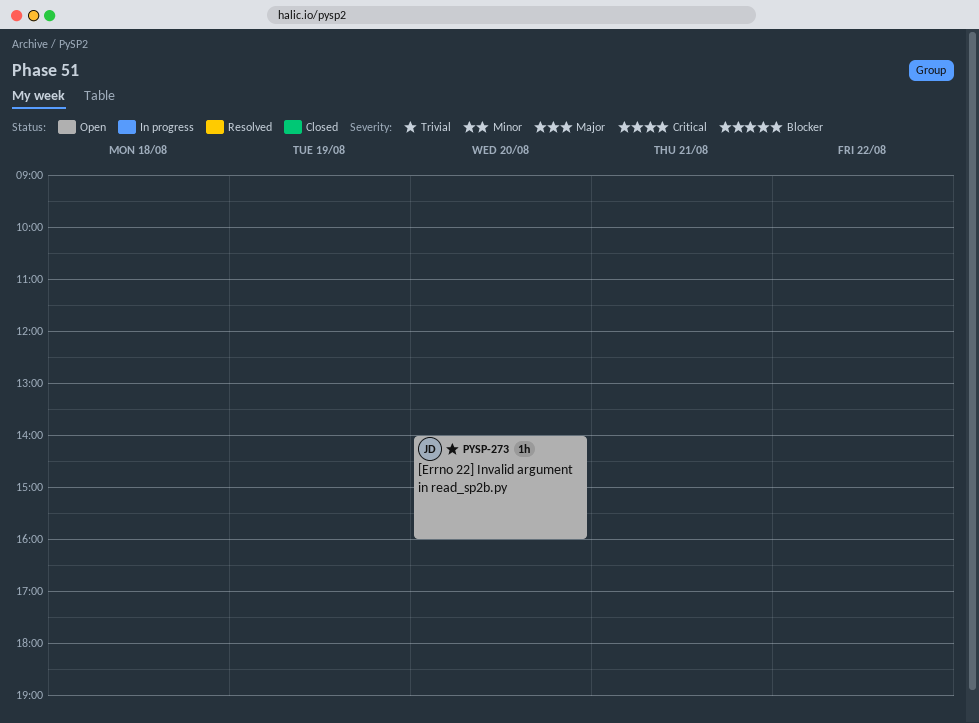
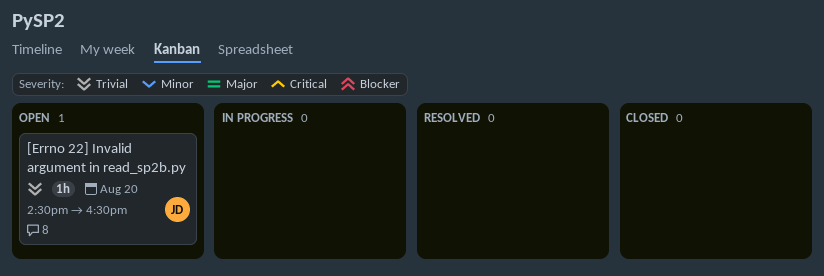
[Errno 22] Invalid argument in read_sp2b.py, begins: 14:00 -> 14:30
[Errno 22] Invalid argument in read_sp2b.py, ends: 16:00 -> 16:30

